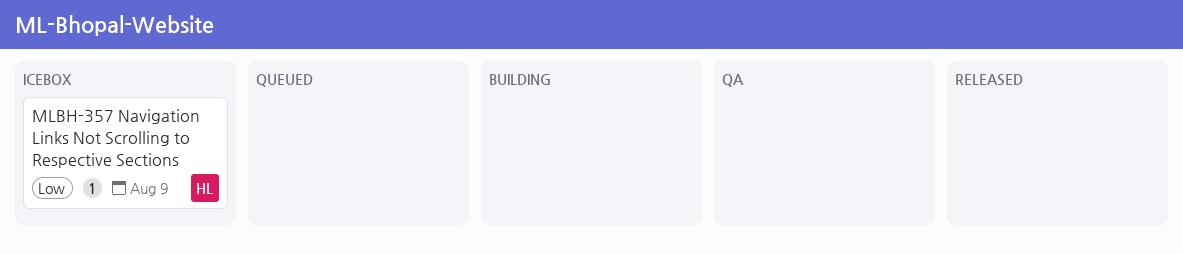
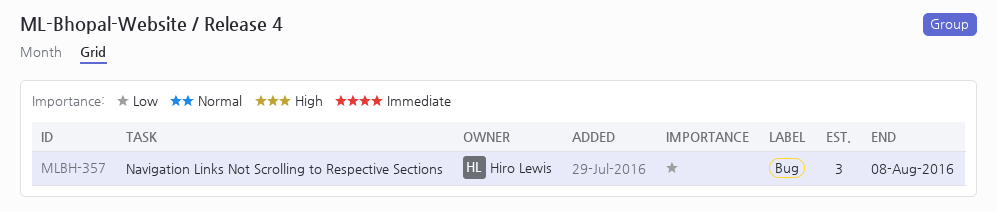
MLBH-357, estimate: 1 -> 3
MLBH-357, due: Aug 9 -> Aug 8

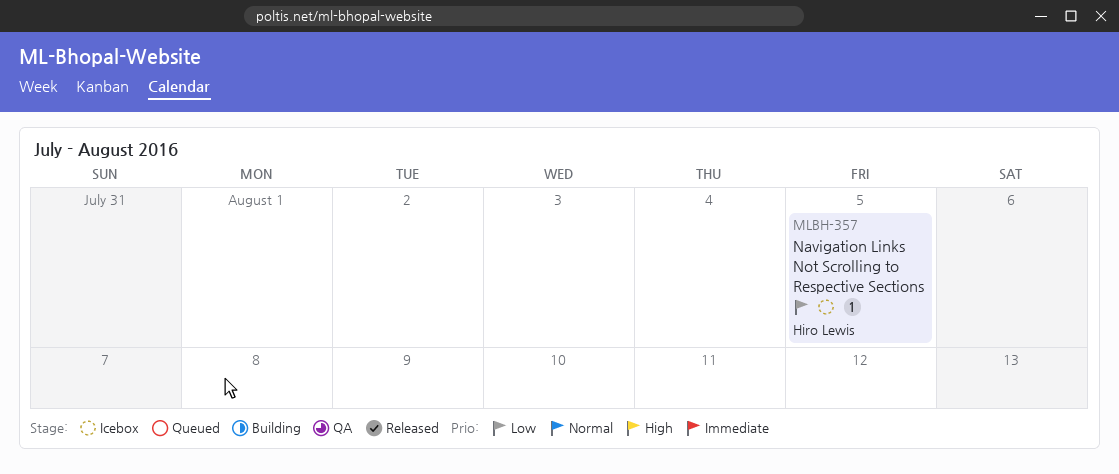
MLBH-357, estimate: 3 -> 1
MLBH-357, due: Aug 8 -> Aug 5

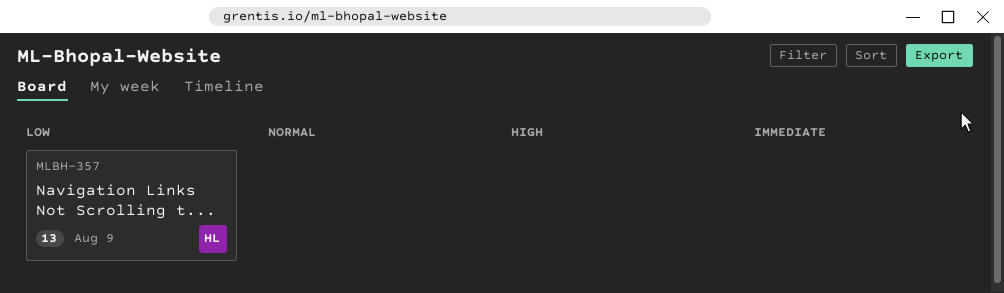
MLBH-357, estimate: 1 -> 13
MLBH-357, due: Aug 5 -> Aug 9

